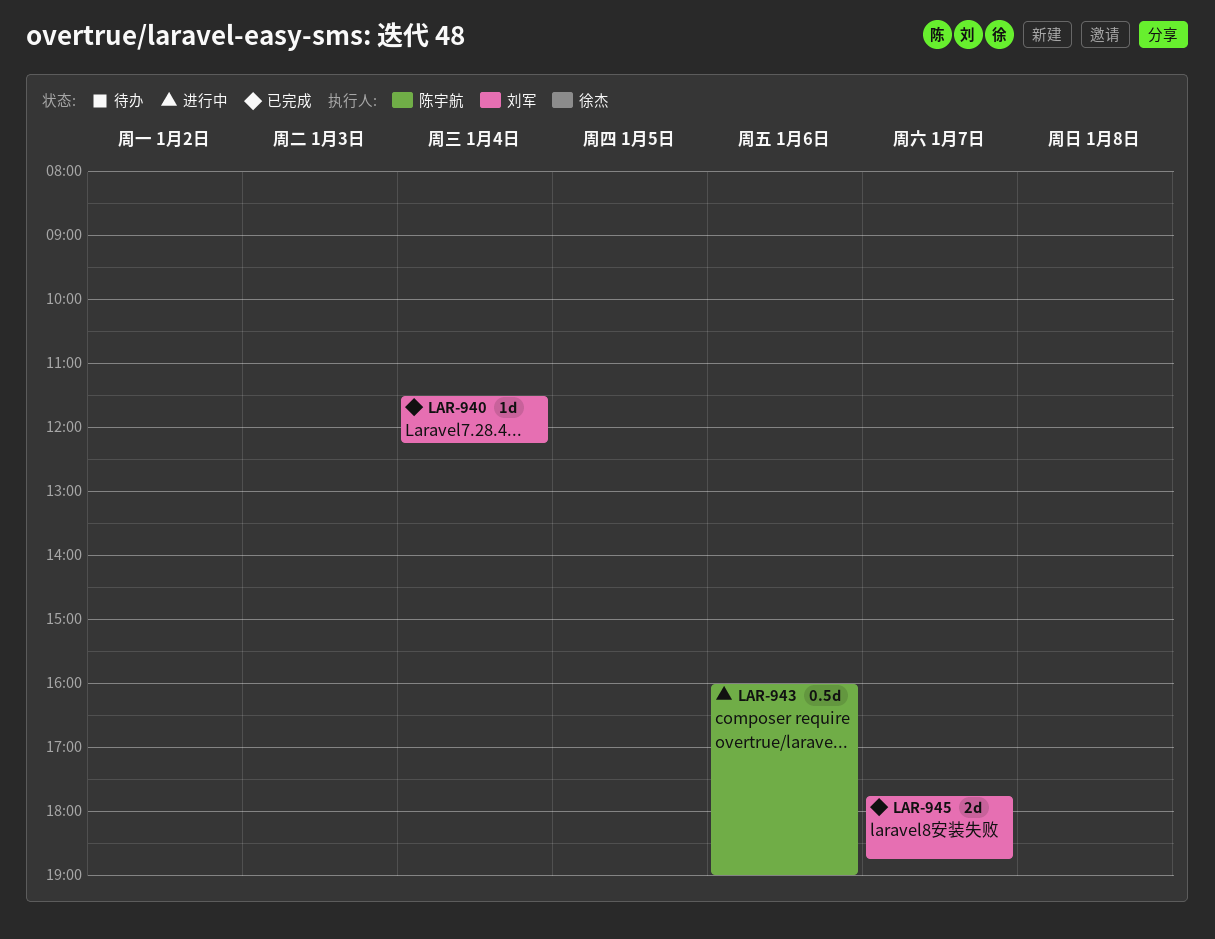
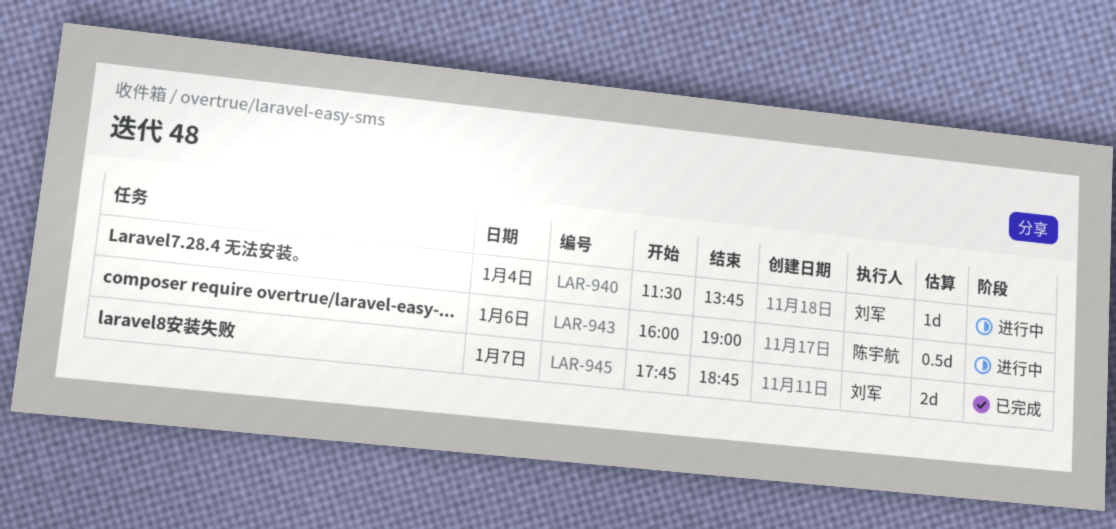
LAR-940, status: 已完成 -> 进行中
LAR-940, ends: 12:15 -> 13:45

